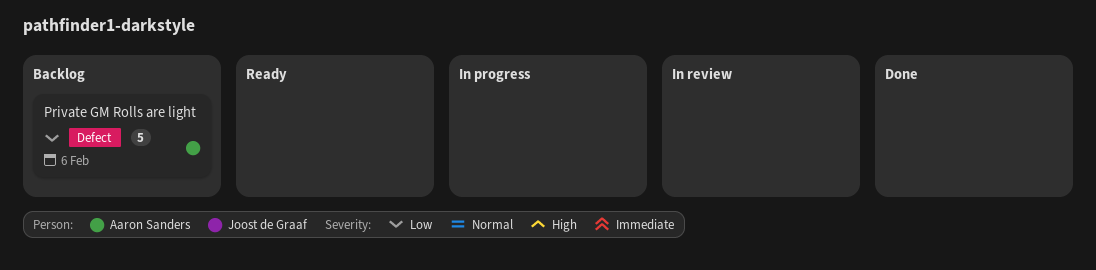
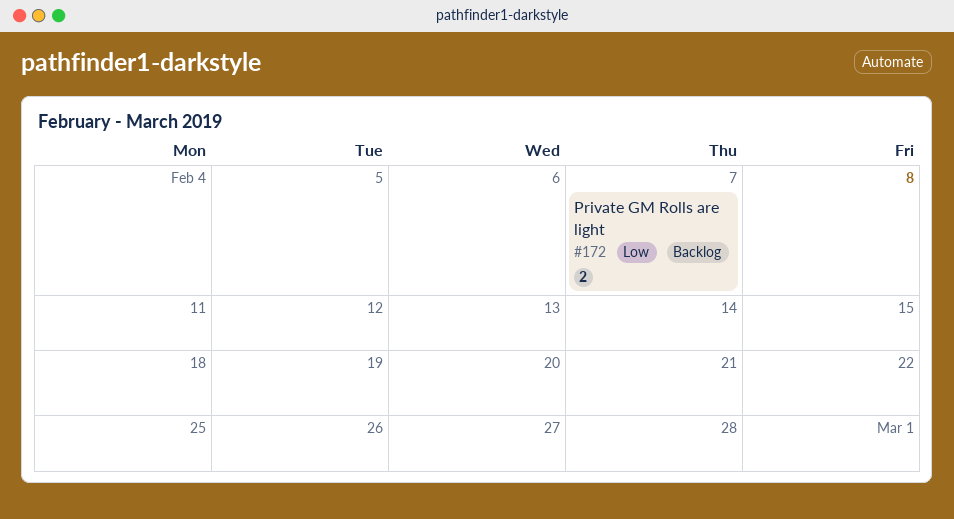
Private GM Rolls are light, estimate: 5 -> 2
Private GM Rolls are light, due: Feb 6 -> Feb 7

